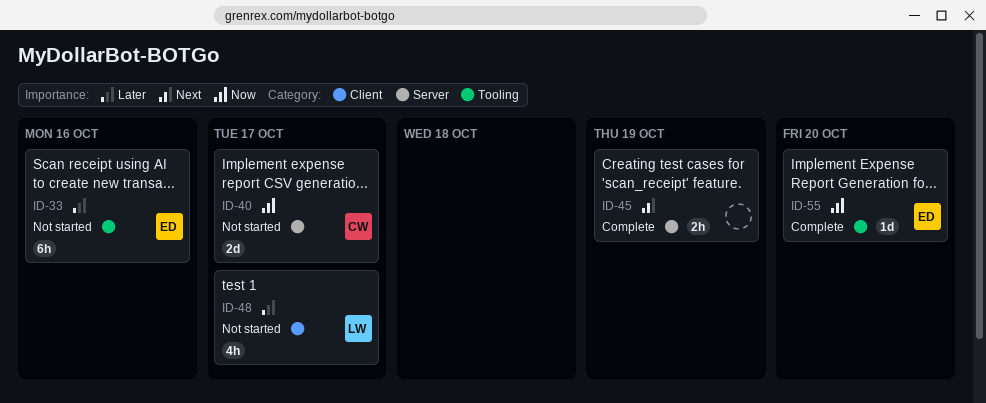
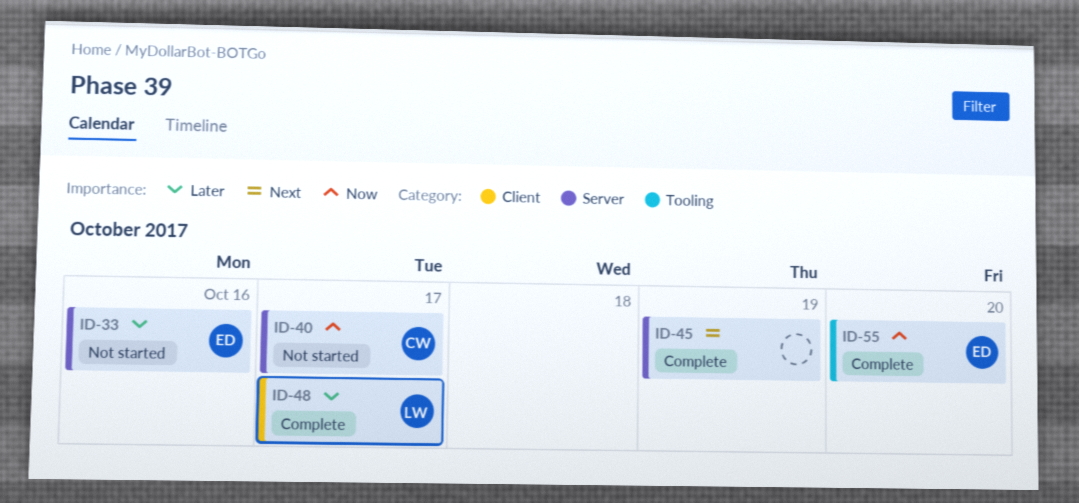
ID-33, label: Tooling -> Server
ID-48, status: Not started -> Complete

